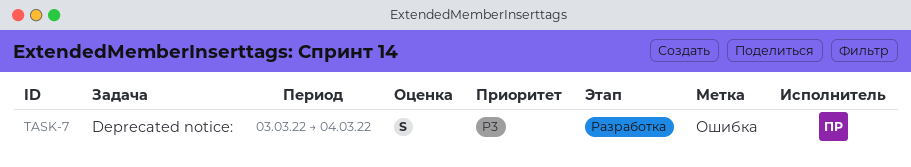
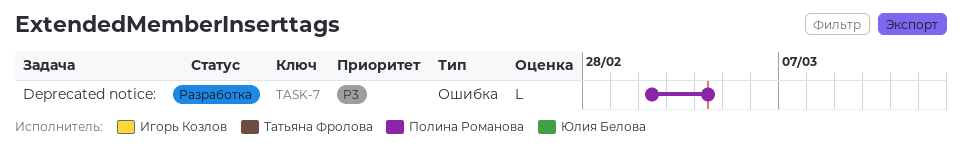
TASK-7, estimate: S -> L
TASK-7, start: Mar 3 -> Mar 2

